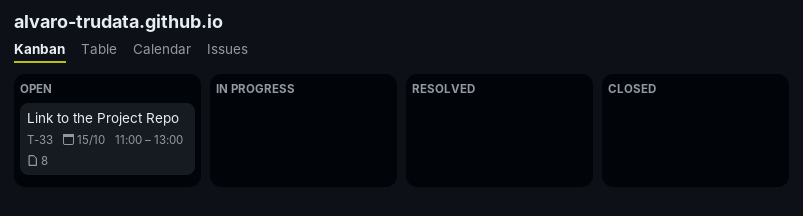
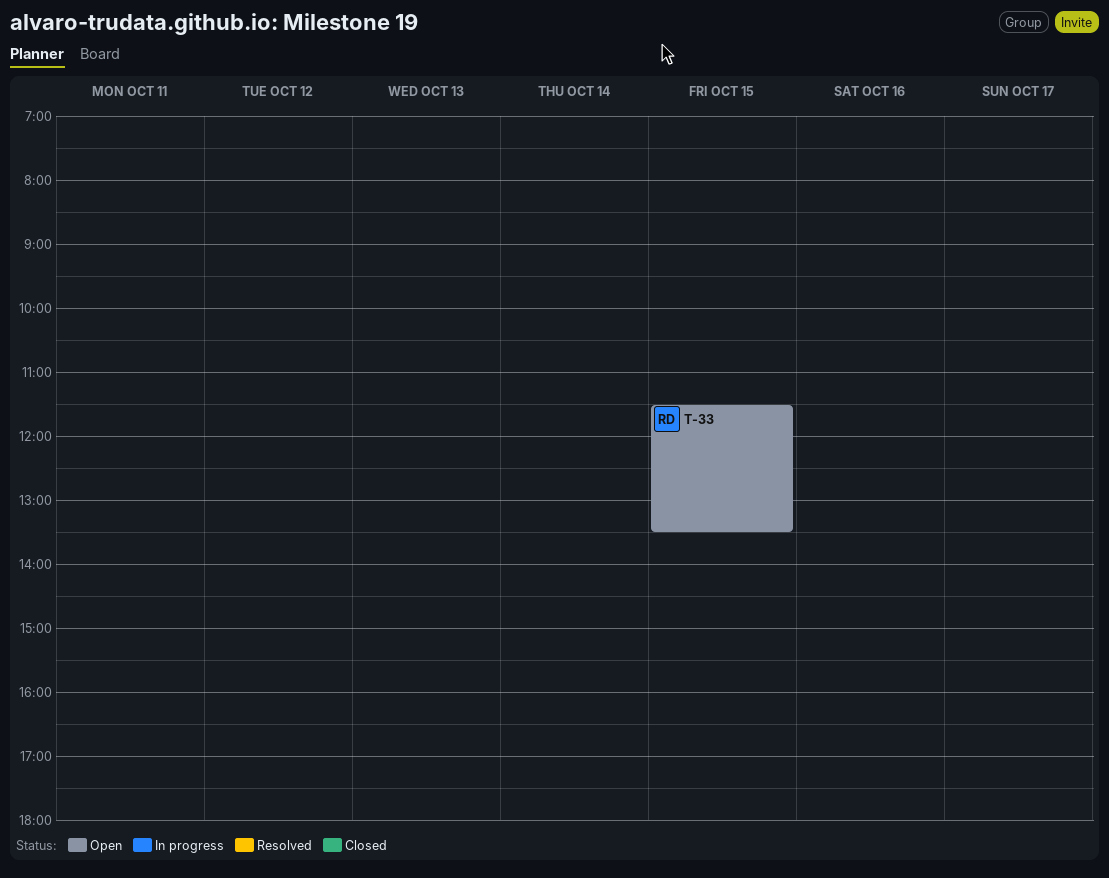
T-33, begins: 11:00 -> 11:30
T-33, ends: 13:00 -> 13:30

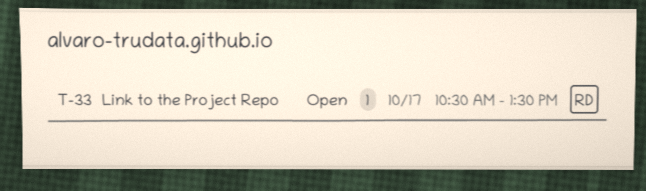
T-33, day: Oct 15 -> Oct 17
T-33, begins: 11:30 -> 10:30

